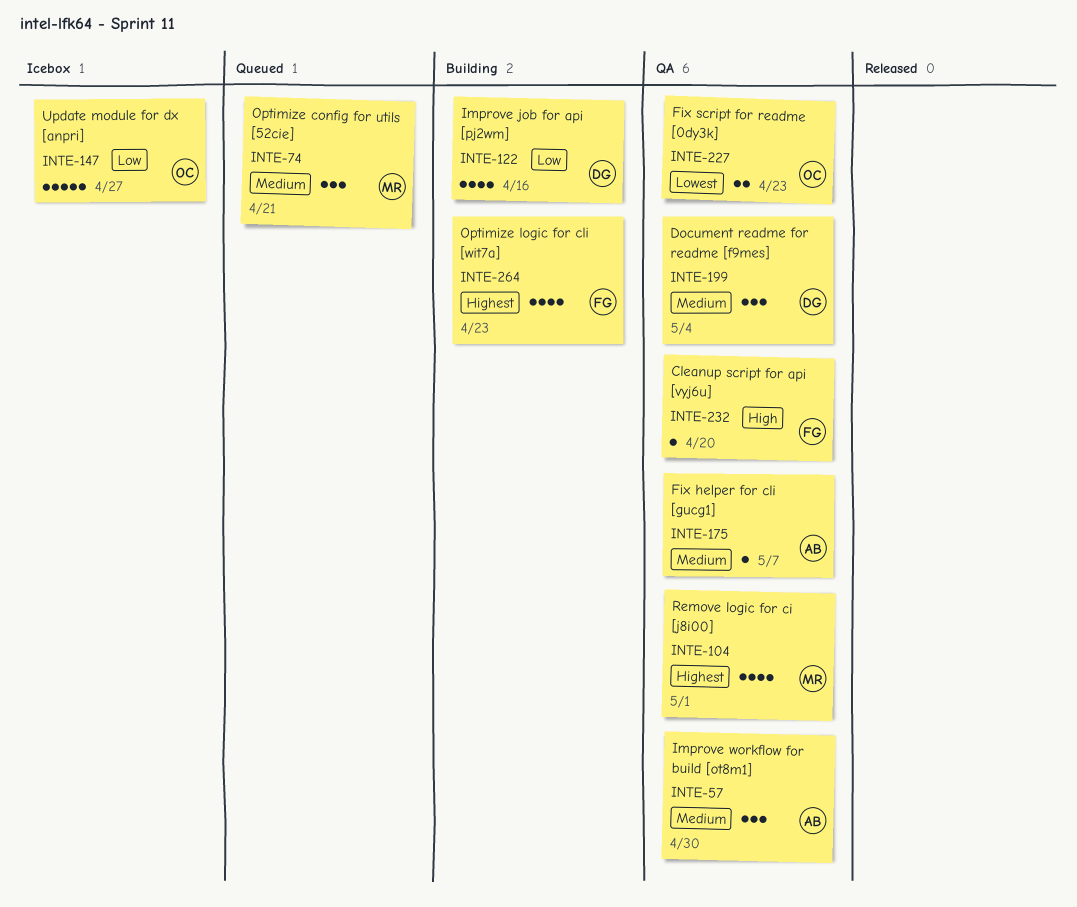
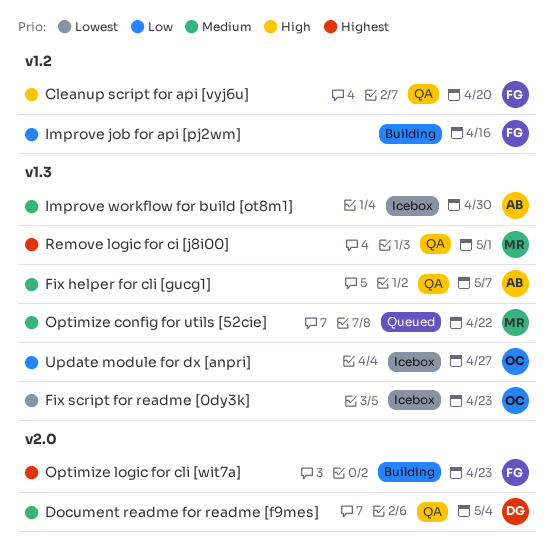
Fix script for readme [0dy3k], status: QA -> Icebox
Improve job for api [pj2wm], owner: DG -> FG
Improve workflow for build [ot8m1], status: QA -> Icebox
Optimize config for utils [52cie], due: Apr 21 -> Apr 22

